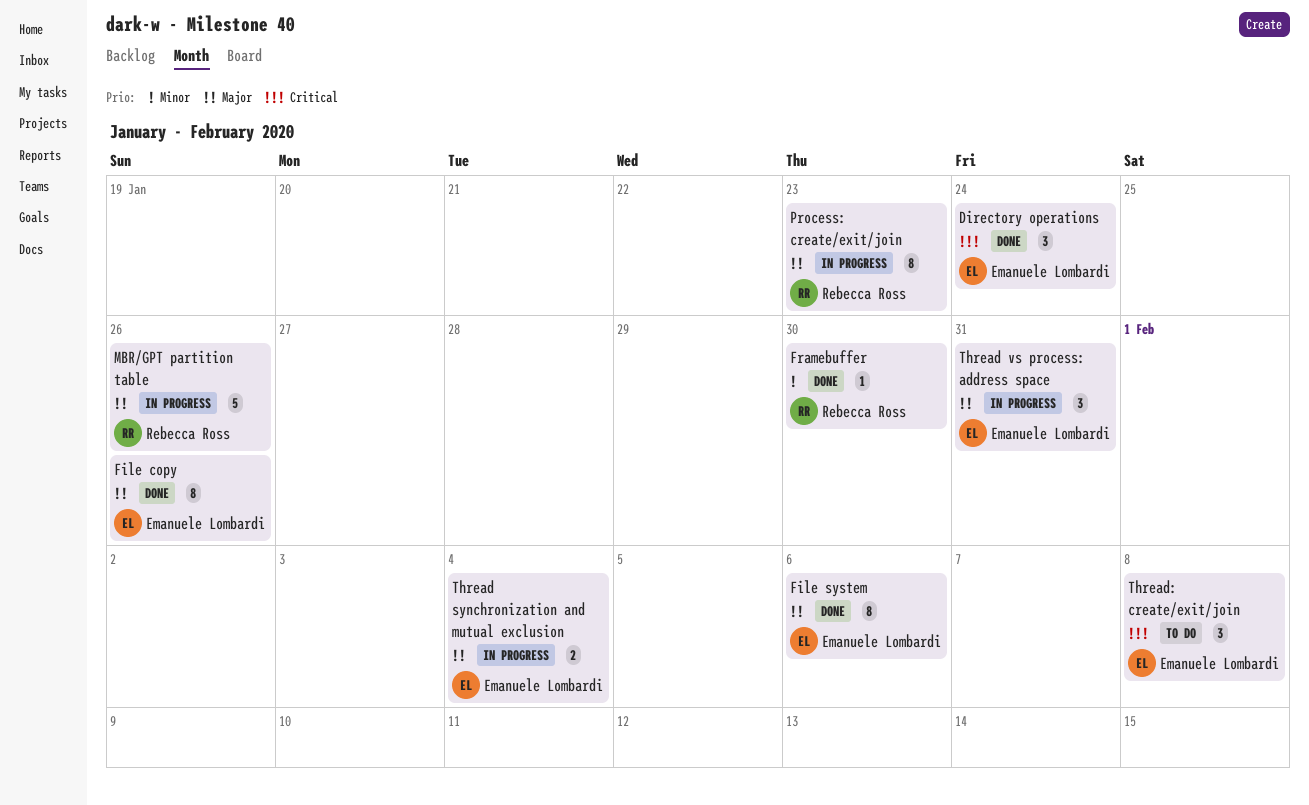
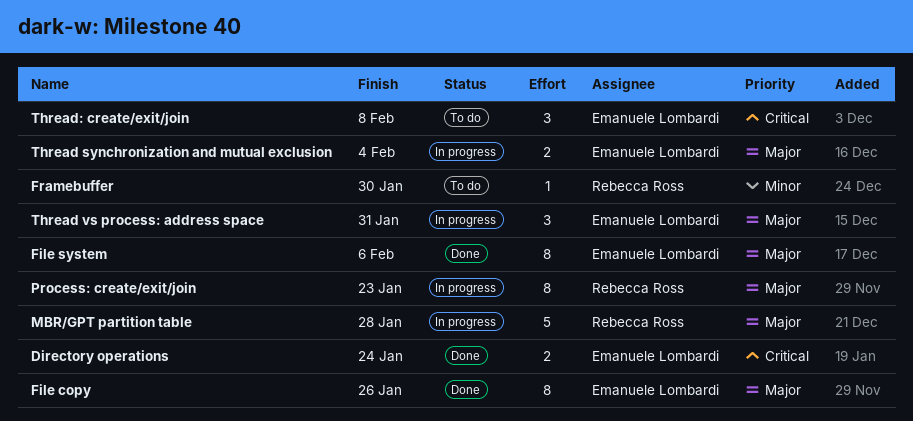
Directory operations, estimate: 3 -> 2
Framebuffer, status: Done -> To do
MBR/GPT partition table, due: Jan 26 -> Jan 28

